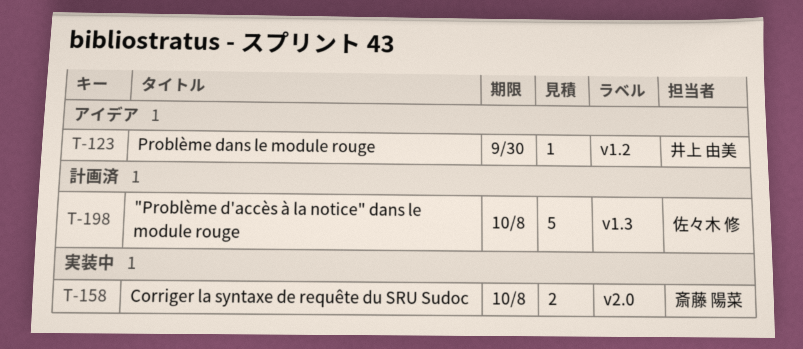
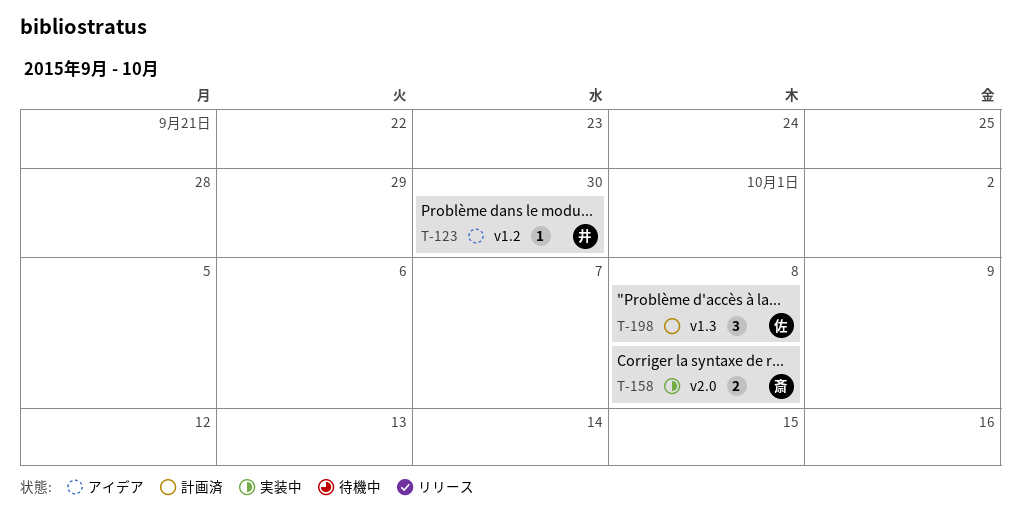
T-198, estimate: 5 -> 3

